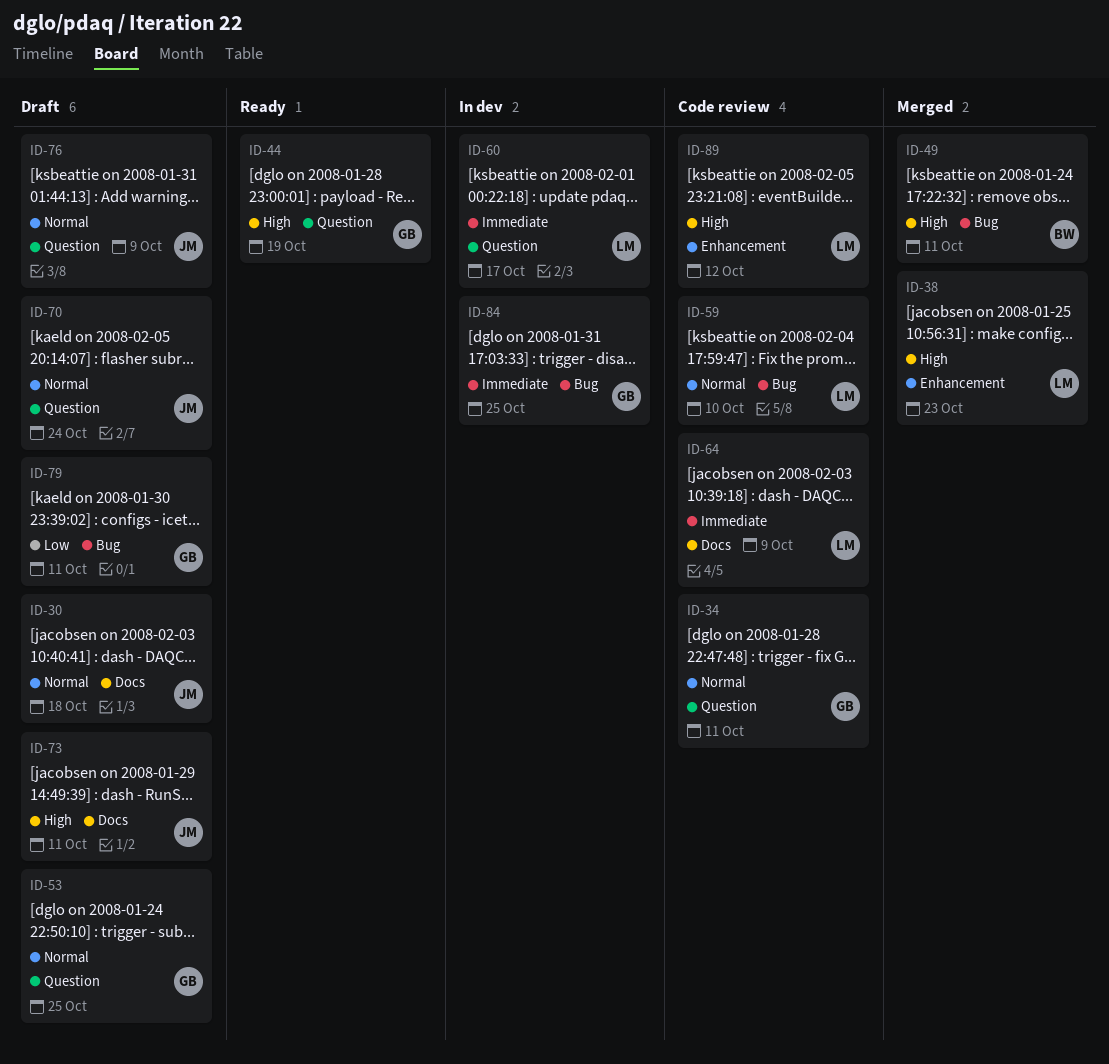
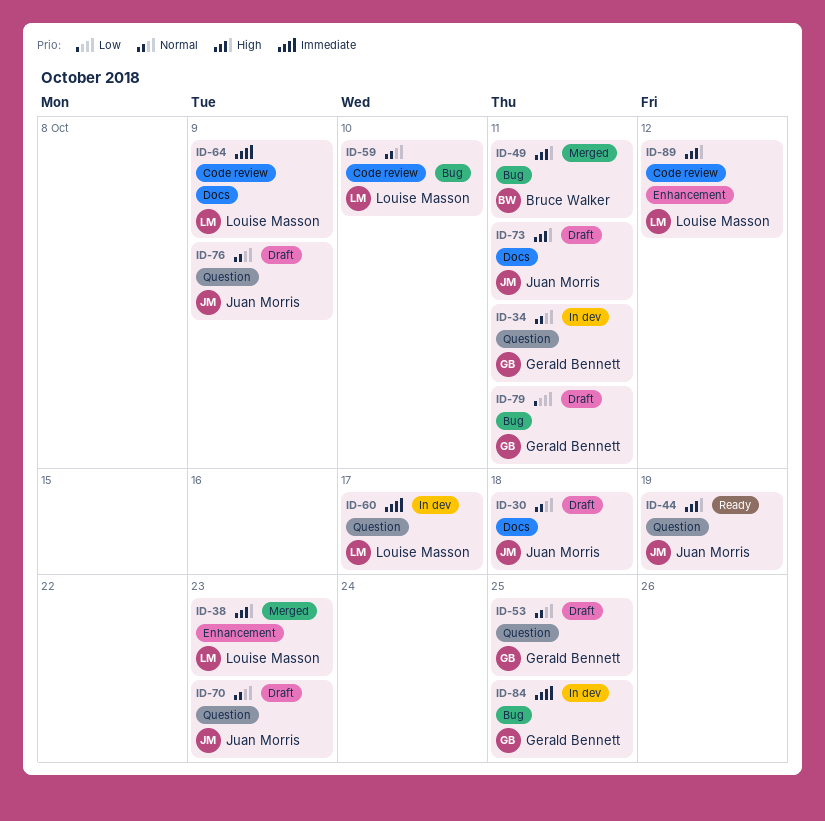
ID-34, status: Code review -> In dev
ID-44, owner: Gerald Bennett -> Juan Morris
ID-70, due: Oct 24 -> Oct 23

